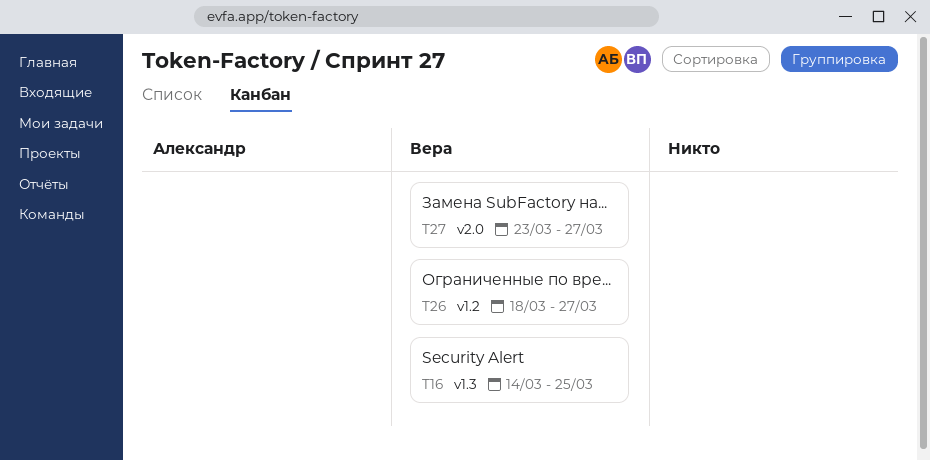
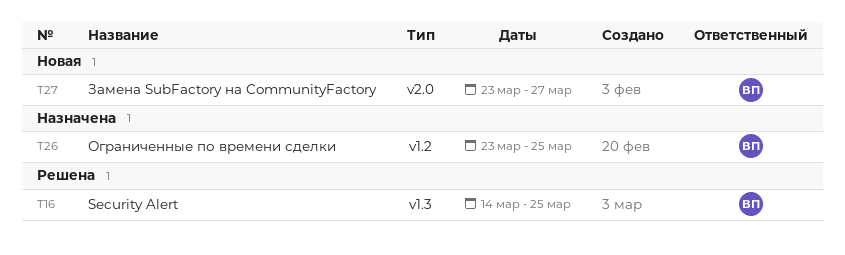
T26, start: Mar 18 -> Mar 23
T26, due: Mar 27 -> Mar 25

